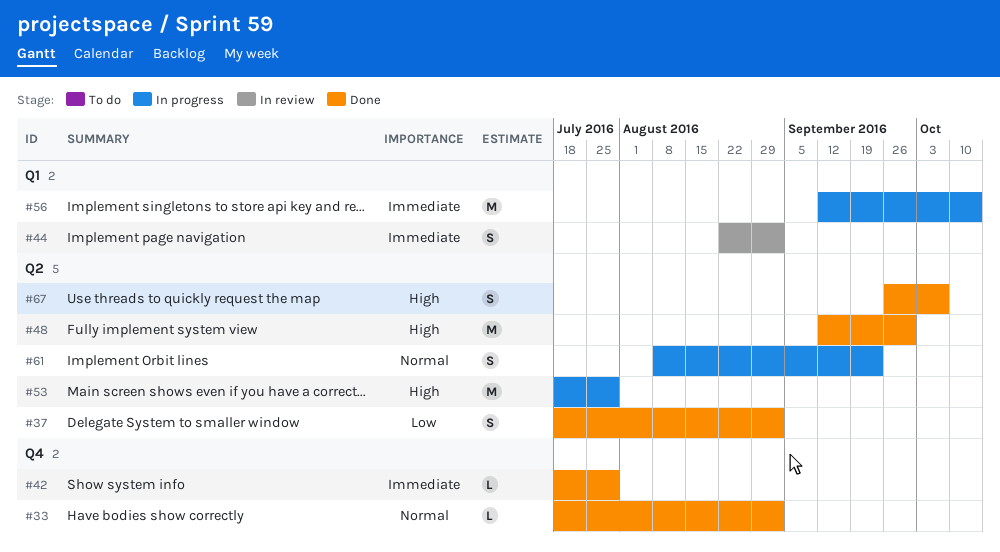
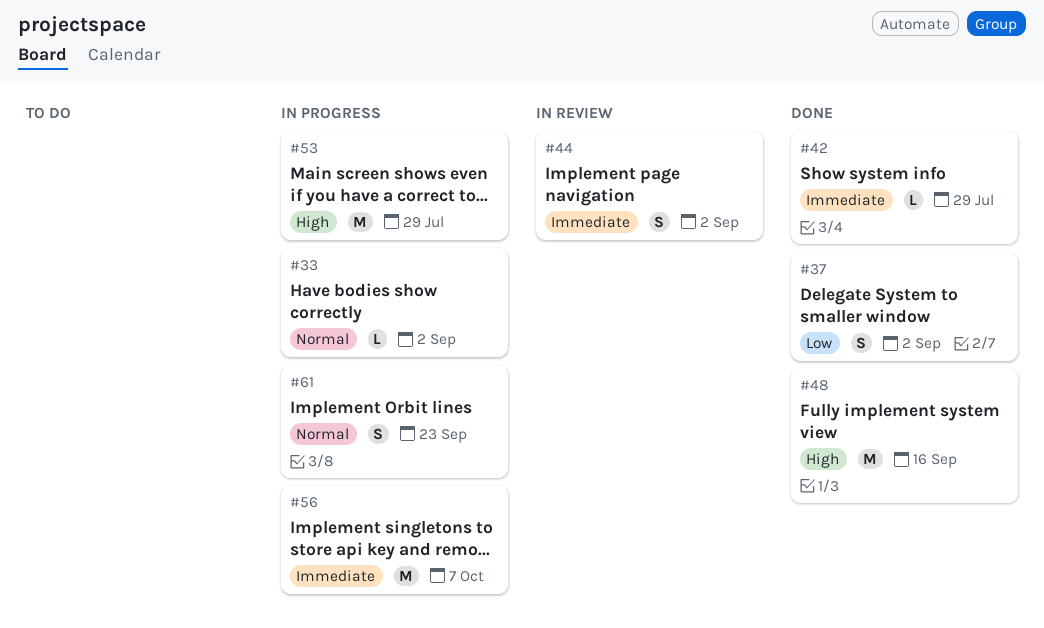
#33, status: Done -> In progress
#48, due: Sep 30 -> Sep 16
#56, due: Oct 14 -> Oct 7
#67: present -> none

